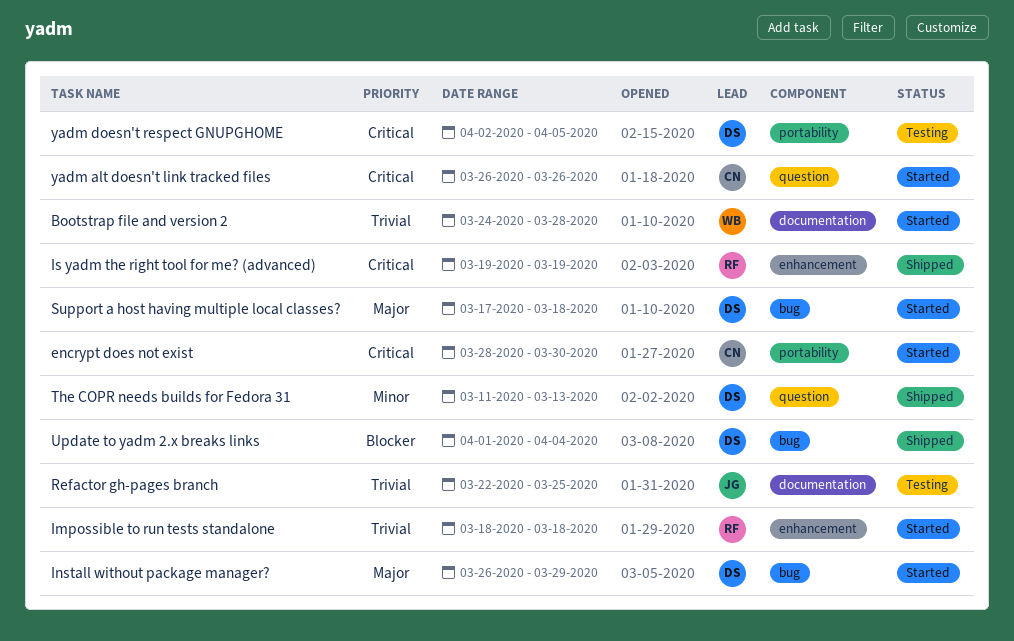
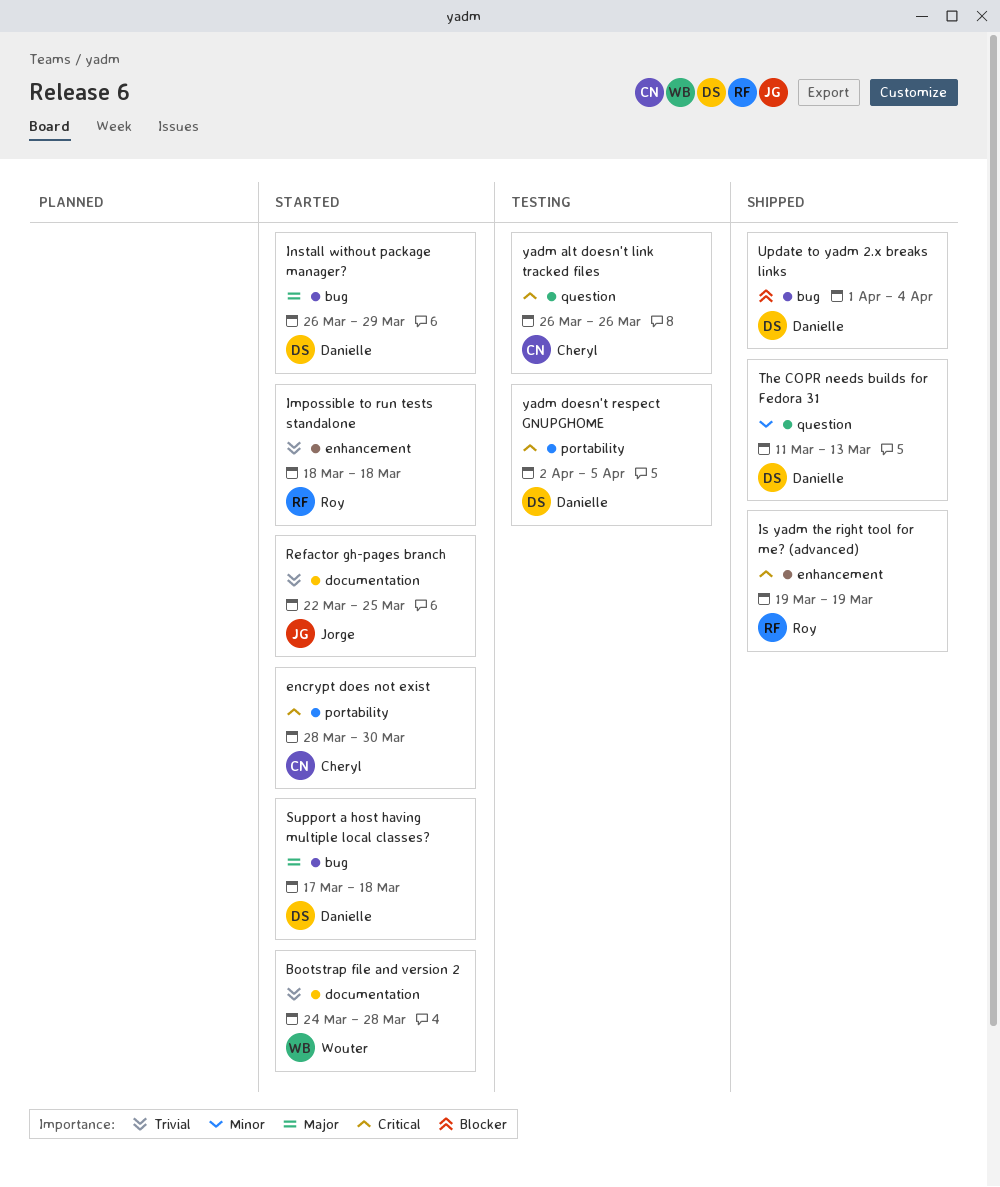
Refactor gh-pages branch, status: Testing -> Started
yadm alt doesn't link tracked files, status: Started -> Testing

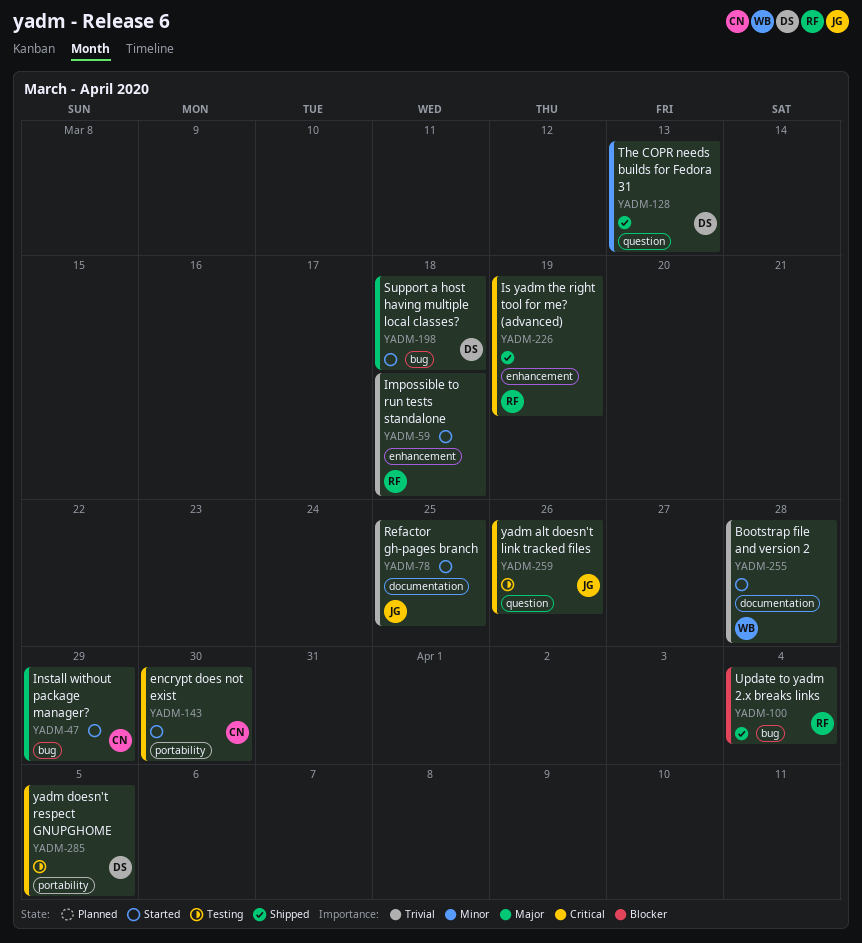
Install without package manager?, owner: Danielle -> Cheryl
Update to yadm 2.x breaks links, owner: Danielle -> Roy
yadm alt doesn't link tracked files, owner: Cheryl -> Jorge

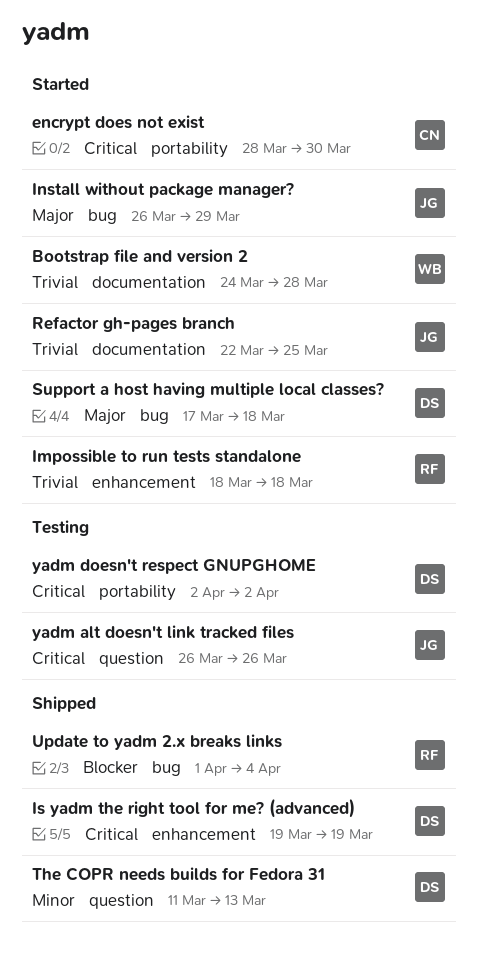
Install without package manager?, owner: CN -> JG
Is yadm the right tool for me? (advanced), owner: RF -> DS
yadm doesn't respect GNUPGHOME, due: Apr 5 -> Apr 2

